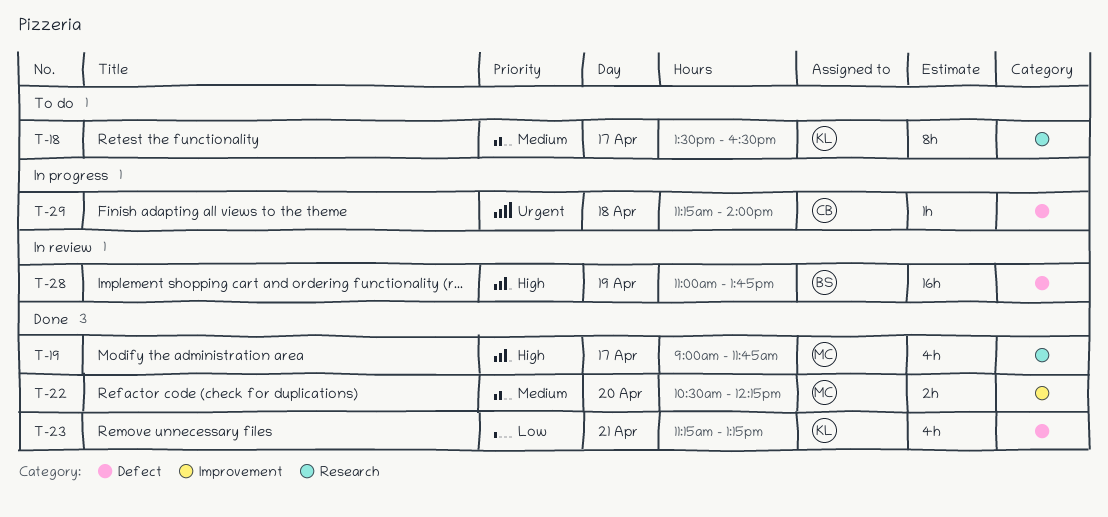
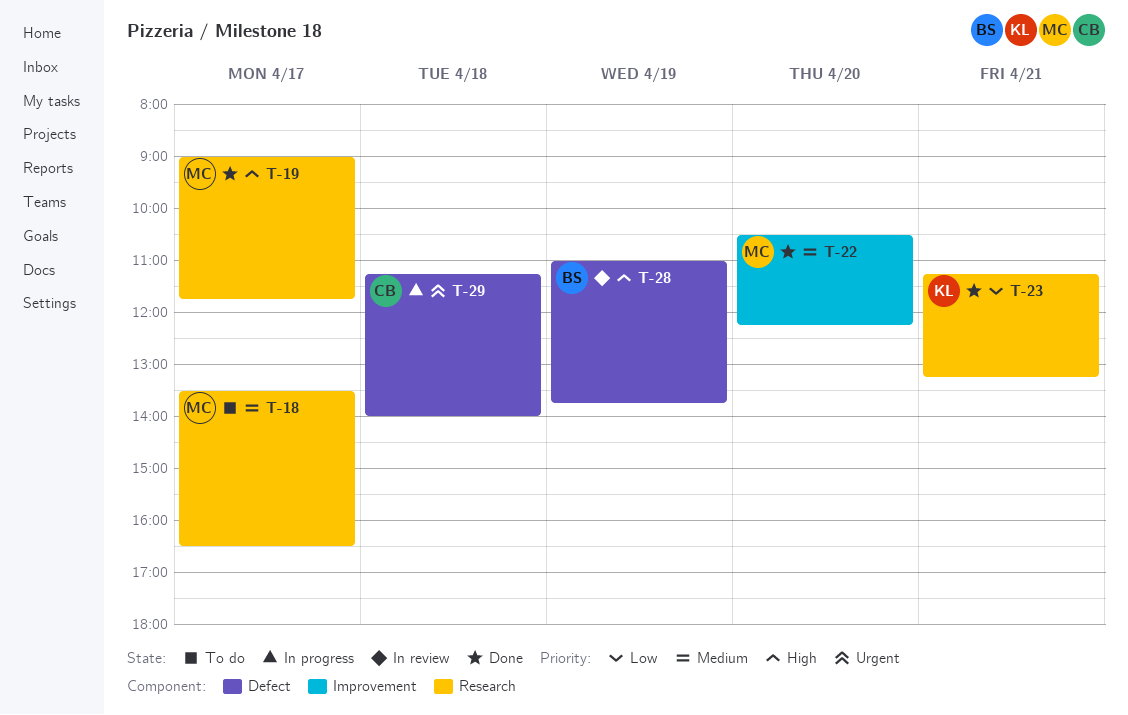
T-18, owner: KL -> MC
T-23, label: Defect -> Research

